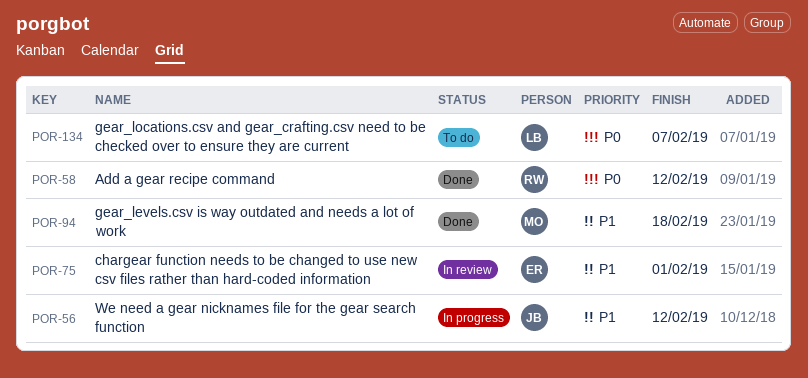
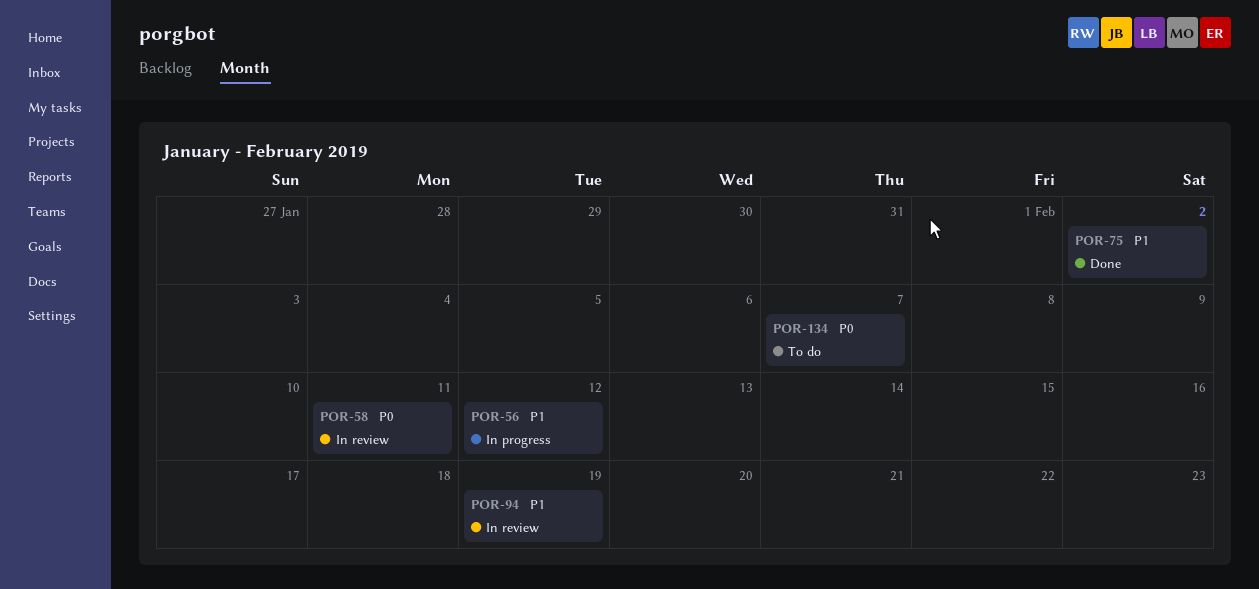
POR-58, status: Done -> In review
POR-58, due: Feb 12 -> Feb 11
POR-75, status: In review -> Done
POR-75, due: Feb 1 -> Feb 2
POR-94, status: Done -> In review
POR-94, due: Feb 18 -> Feb 19

